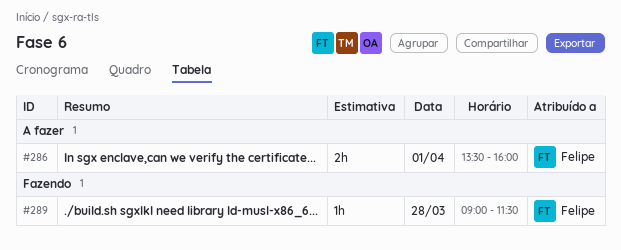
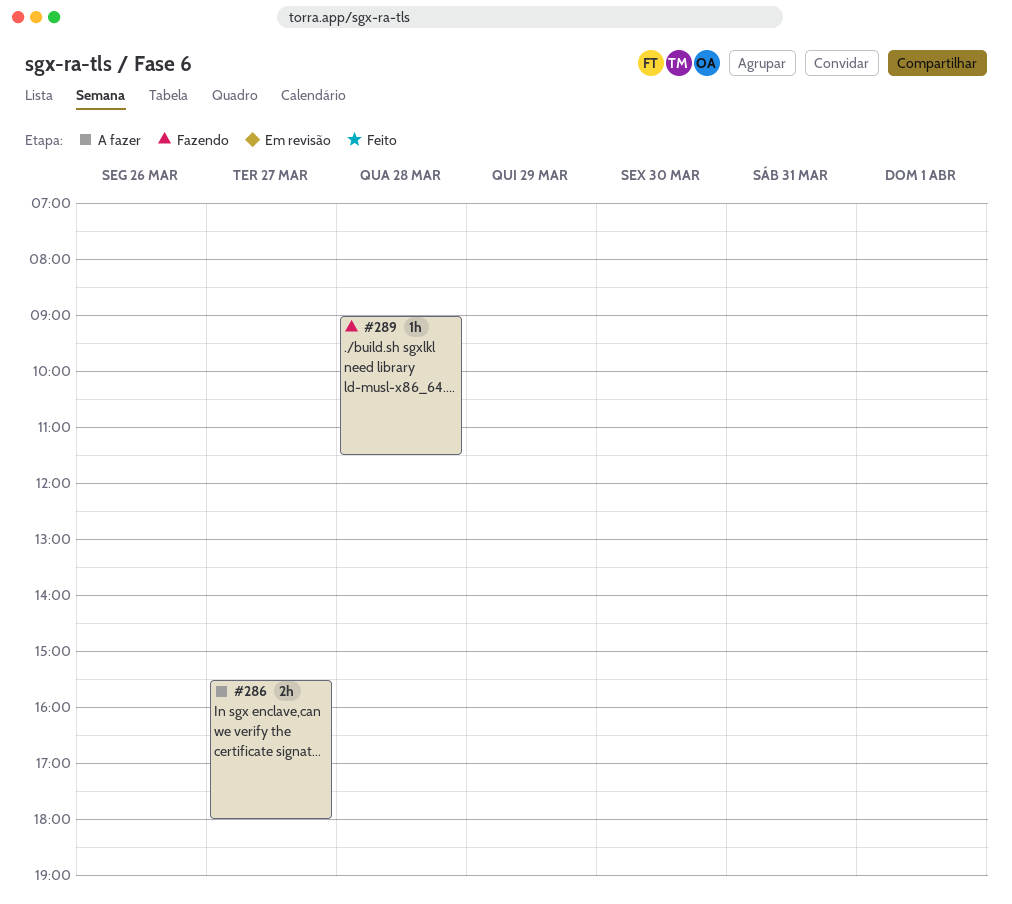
#286, day: Apr 1 -> Mar 27
#286, begins: 13:30 -> 15:30
#286, ends: 16:00 -> 18:00

